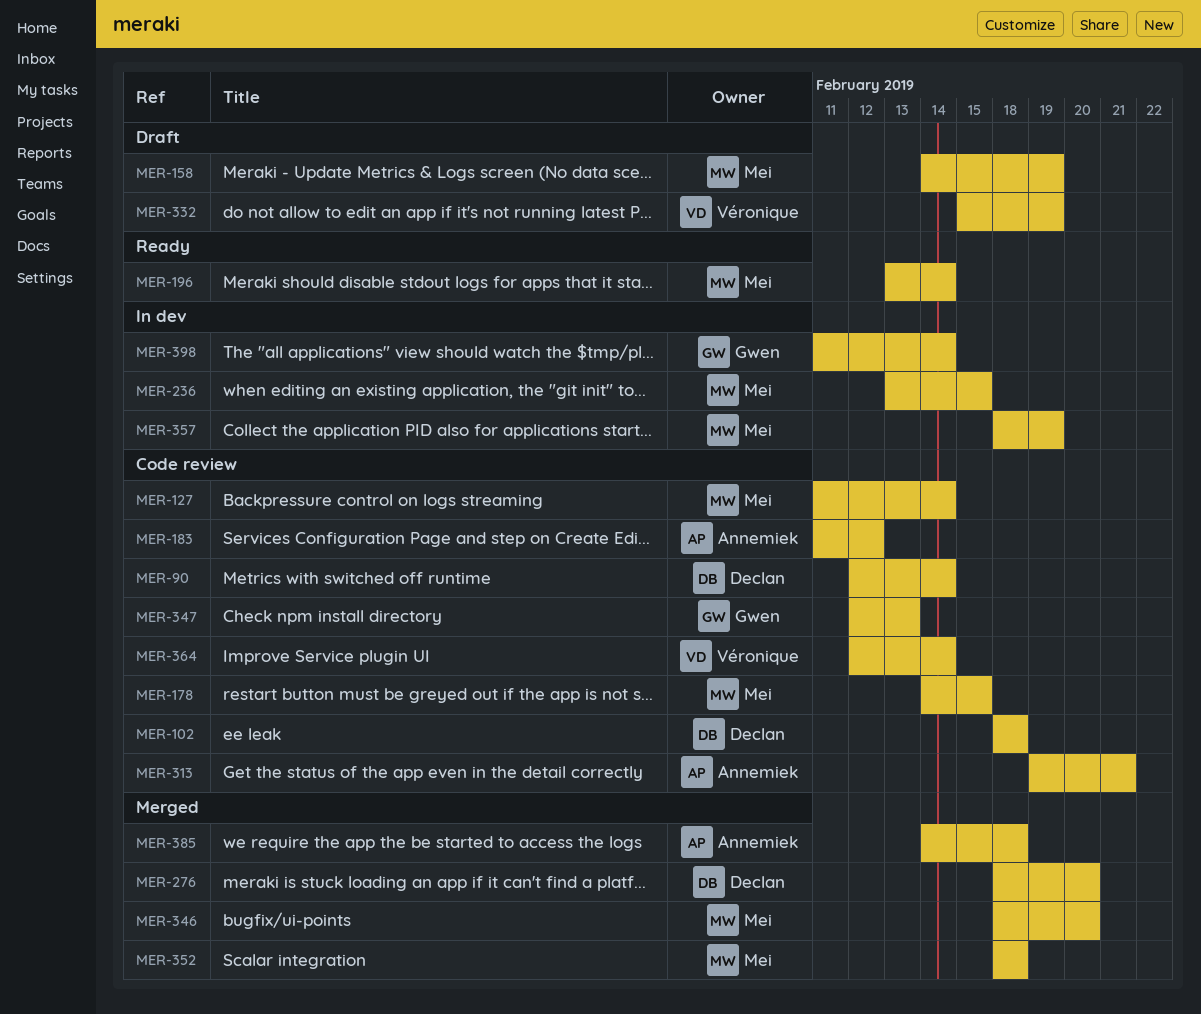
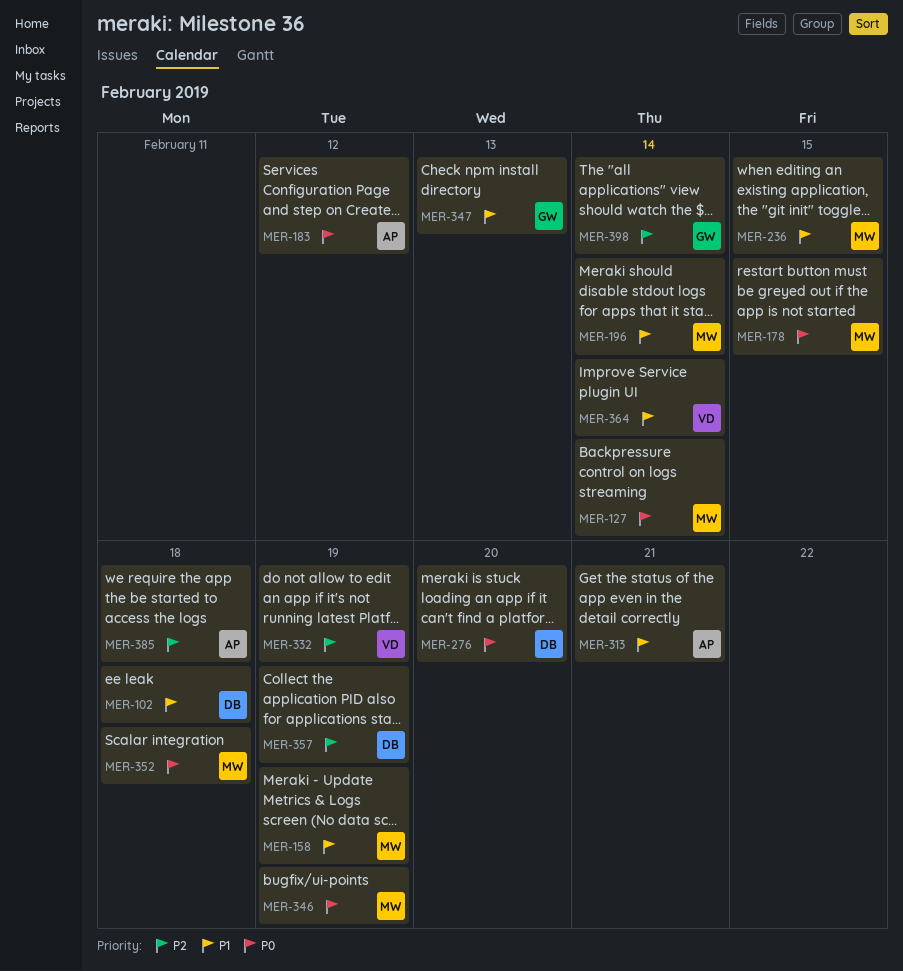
MER-90: present -> none
MER-346, due: Feb 20 -> Feb 19
MER-357, owner: Mei -> Declan

